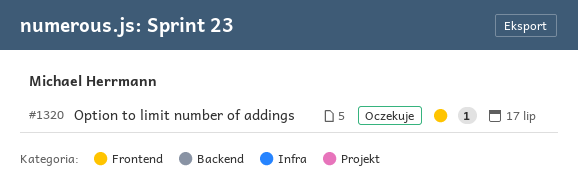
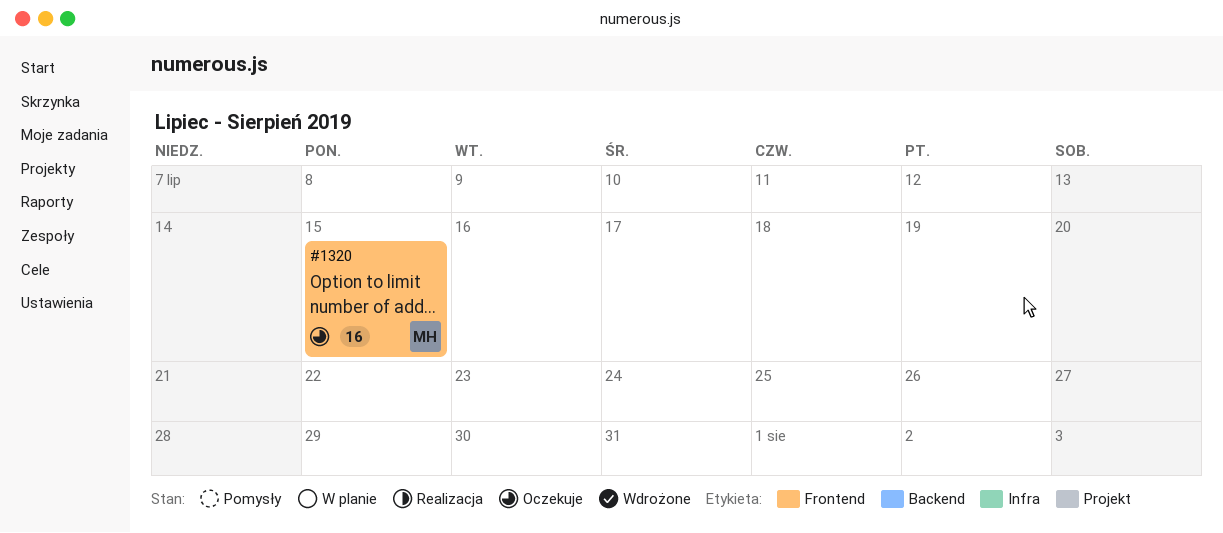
#1320, estimate: 1 -> 16
#1320, due: Jul 17 -> Jul 15

